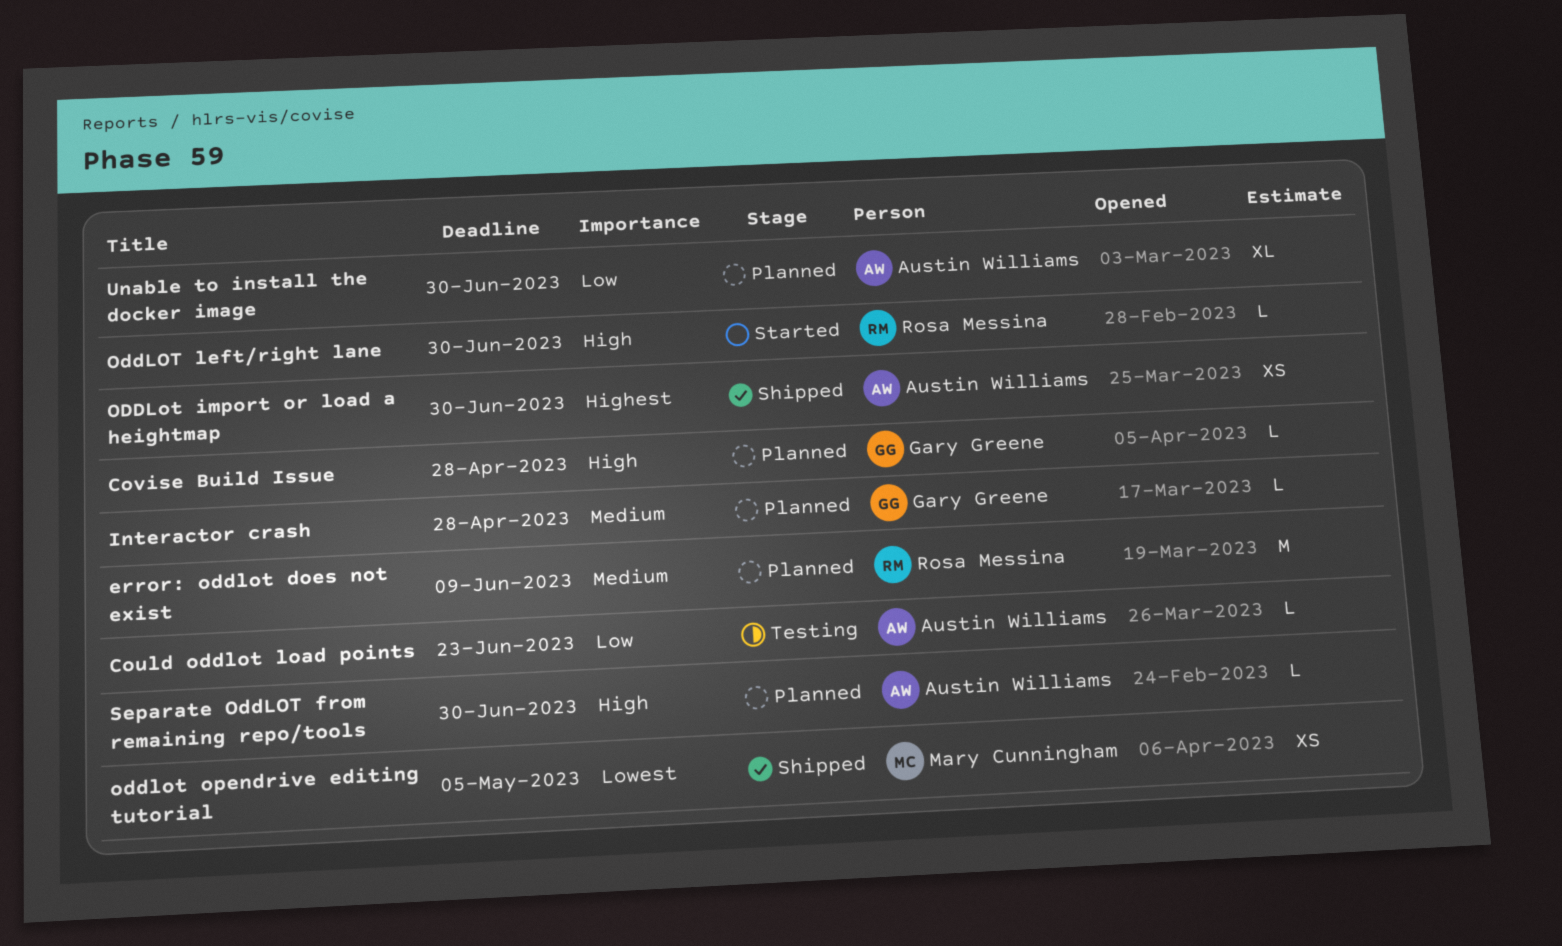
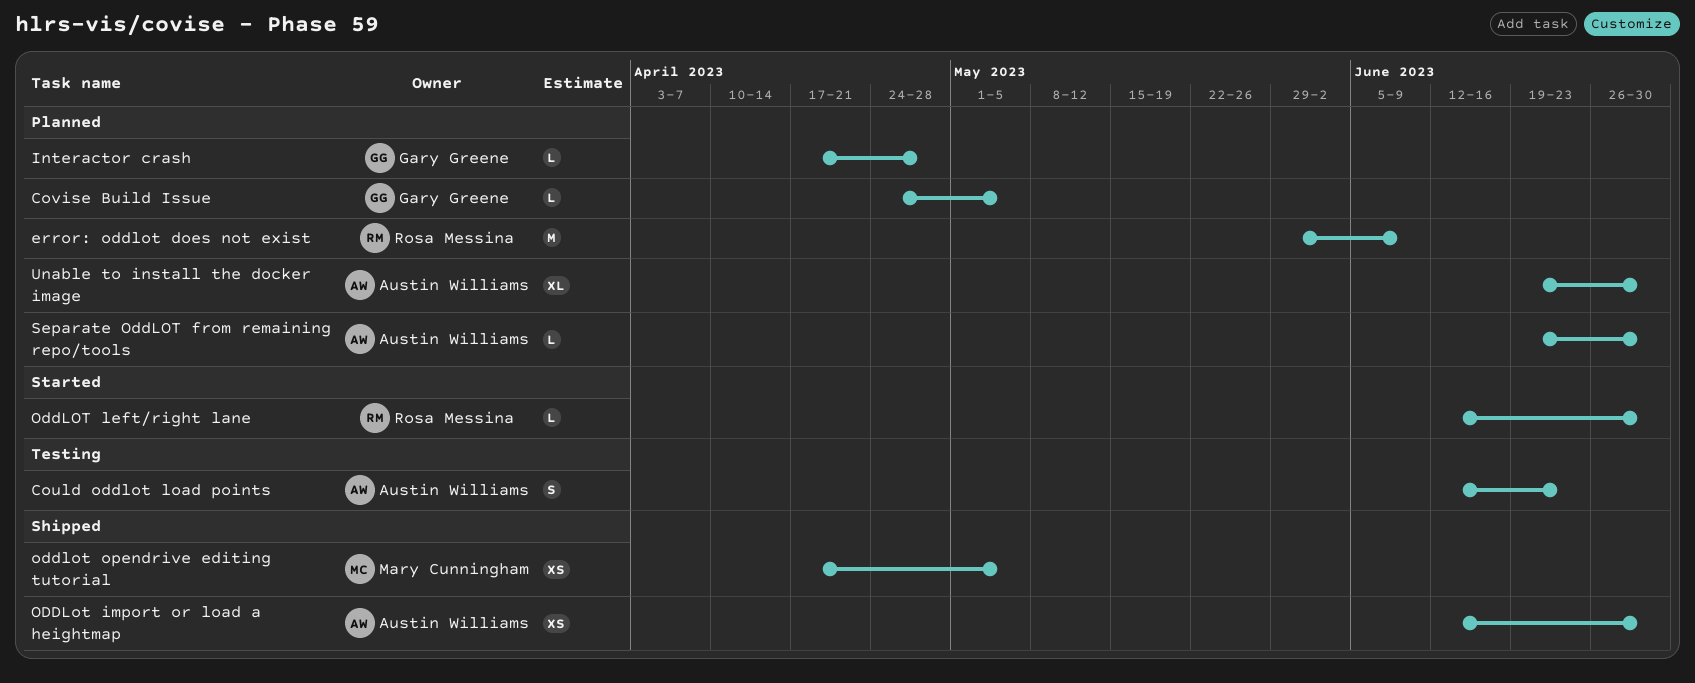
Could oddlot load points, estimate: L -> S
Covise Build Issue, due: Apr 28 -> May 5

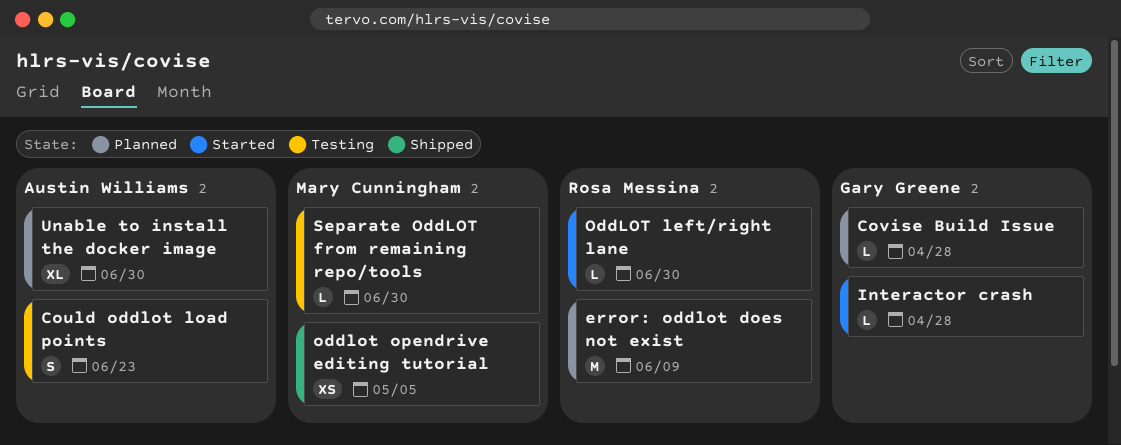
Covise Build Issue, due: May 5 -> Apr 28
Interactor crash, status: Planned -> Started
ODDLot import or load a heightmap: present -> none
Separate OddLOT from remaining repo/tools, status: Planned -> Testing
Separate OddLOT from remaining repo/tools, owner: Austin Williams -> Mary Cunningham

